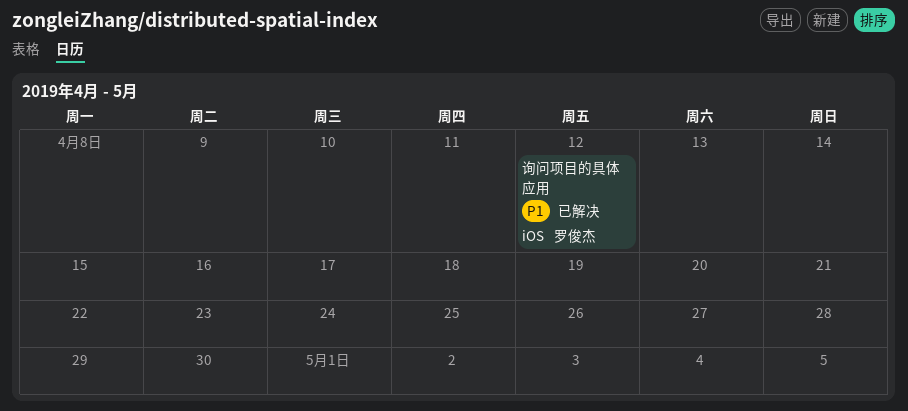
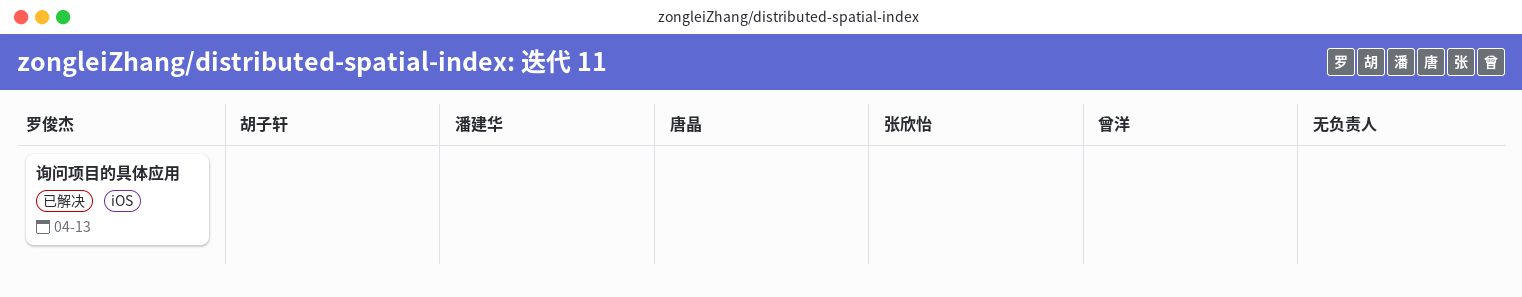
询问项目的具体应用, due: Apr 12 -> Apr 13

